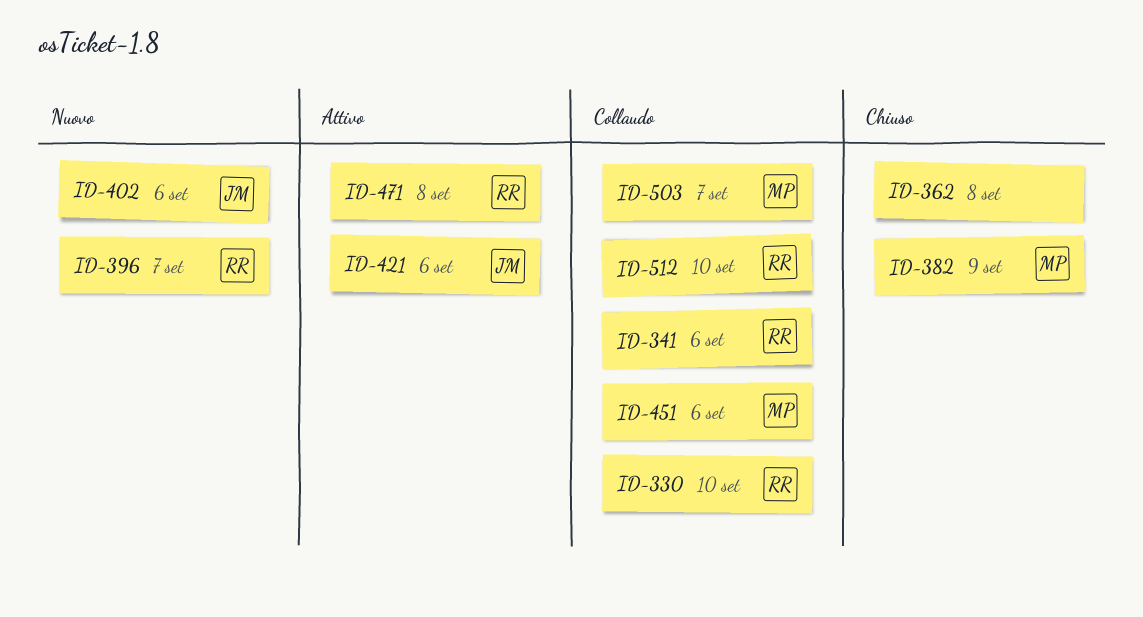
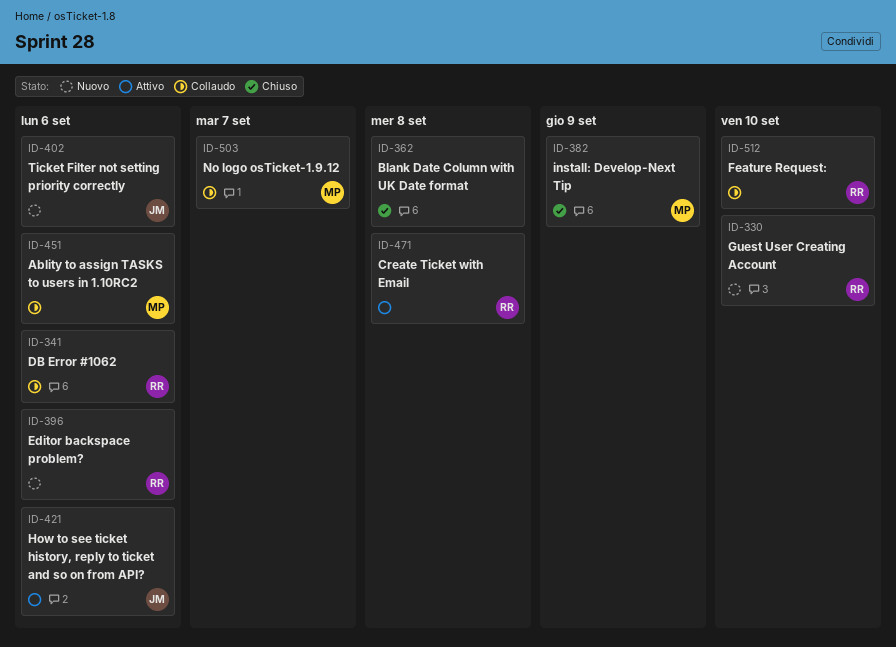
ID-330, status: Collaudo -> Nuovo
ID-396, due: Sep 7 -> Sep 6

